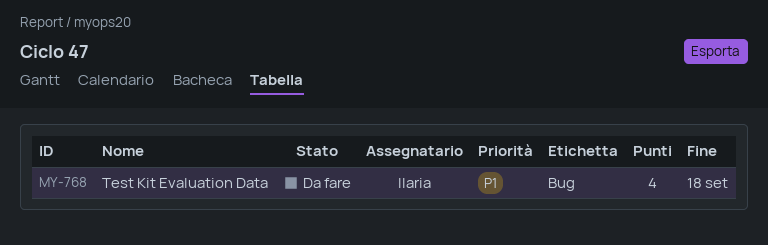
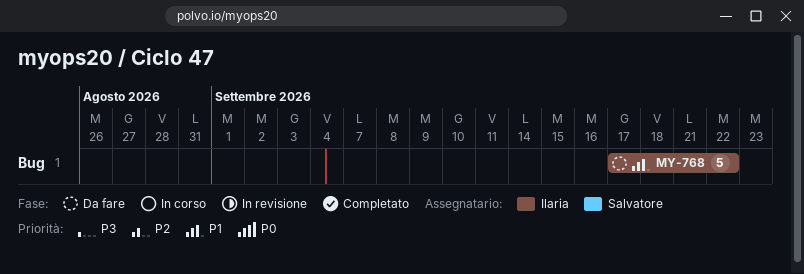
MY-768, estimate: 4 -> 5
MY-768, due: Sep 18 -> Sep 22

